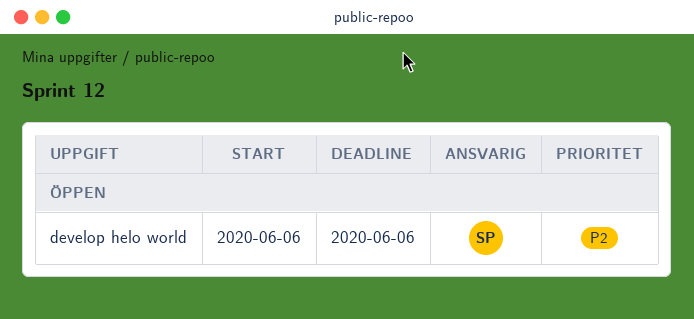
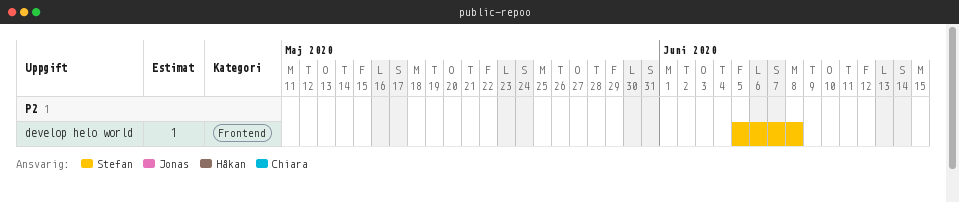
develop helo world, start: Jun 6 -> Jun 5
develop helo world, due: Jun 6 -> Jun 8

